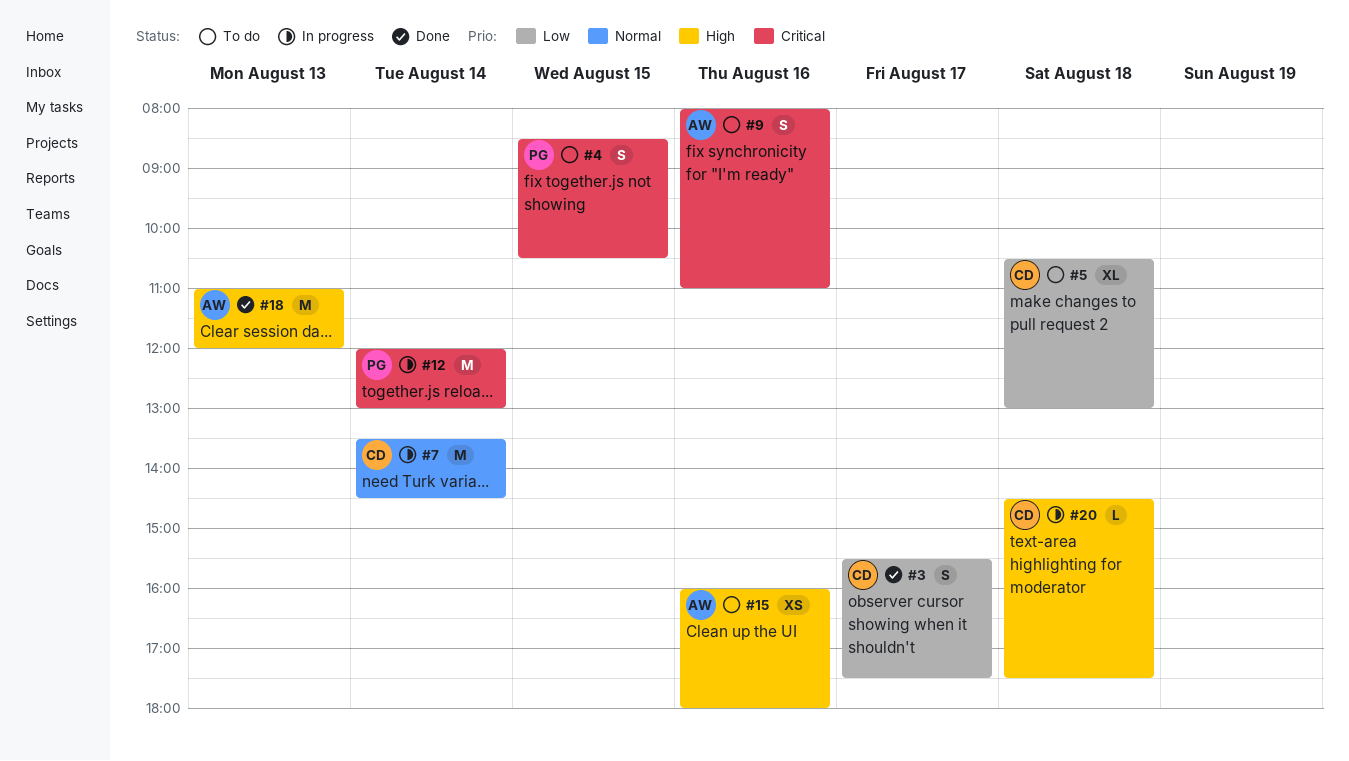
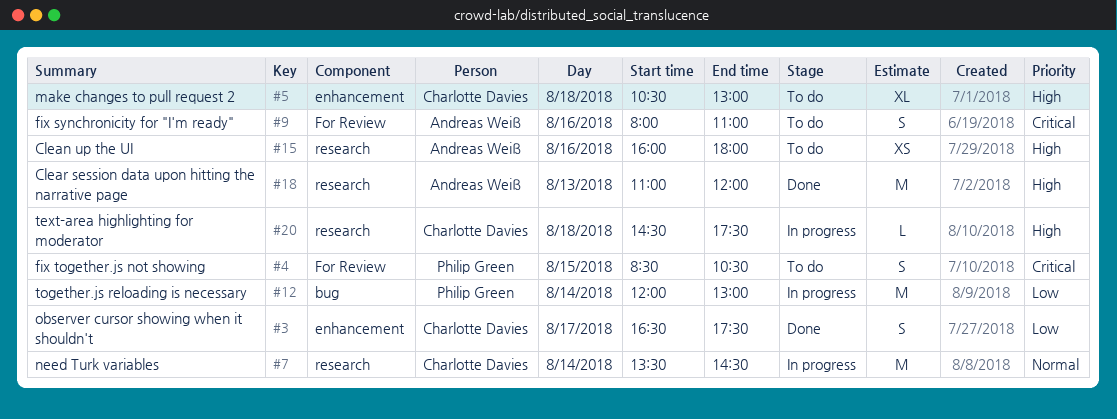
#3, begins: 15:30 -> 16:30
#5, priority: Low -> High
#12, priority: Critical -> Low

